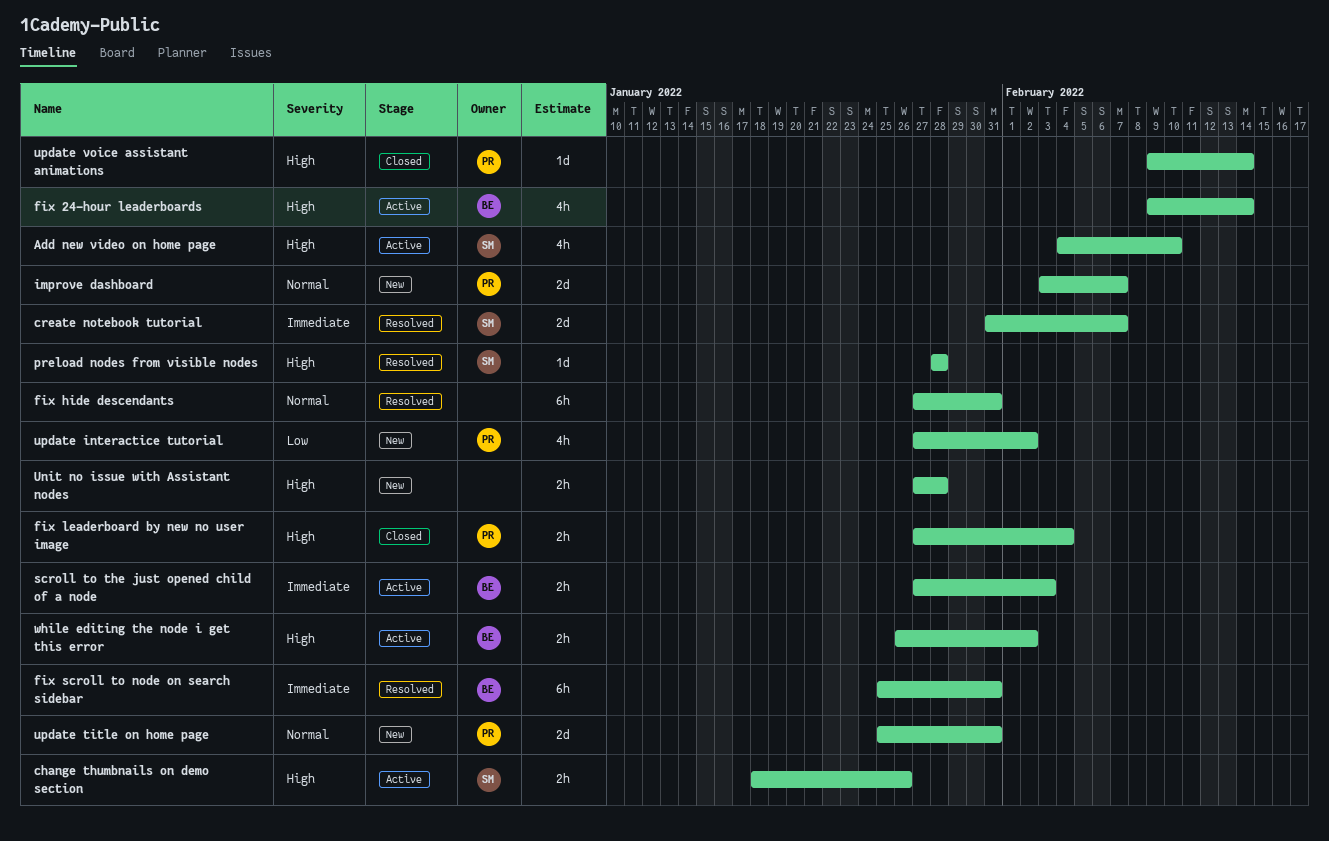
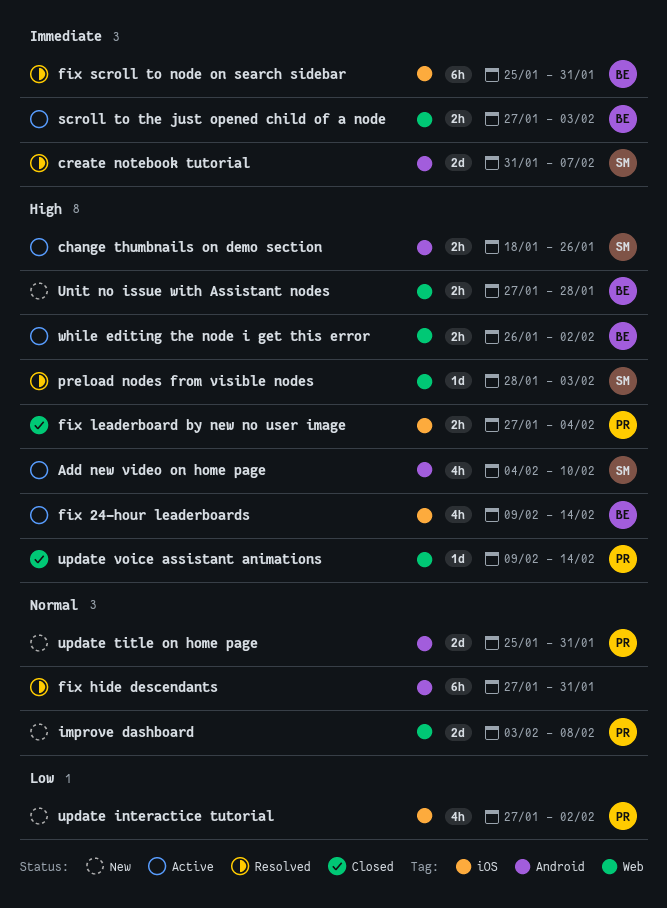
improve dashboard, due: Feb 7 -> Feb 8
preload nodes from visible nodes, due: Jan 28 -> Feb 3
Unit no issue with Assistant nodes, owner: none -> BE

